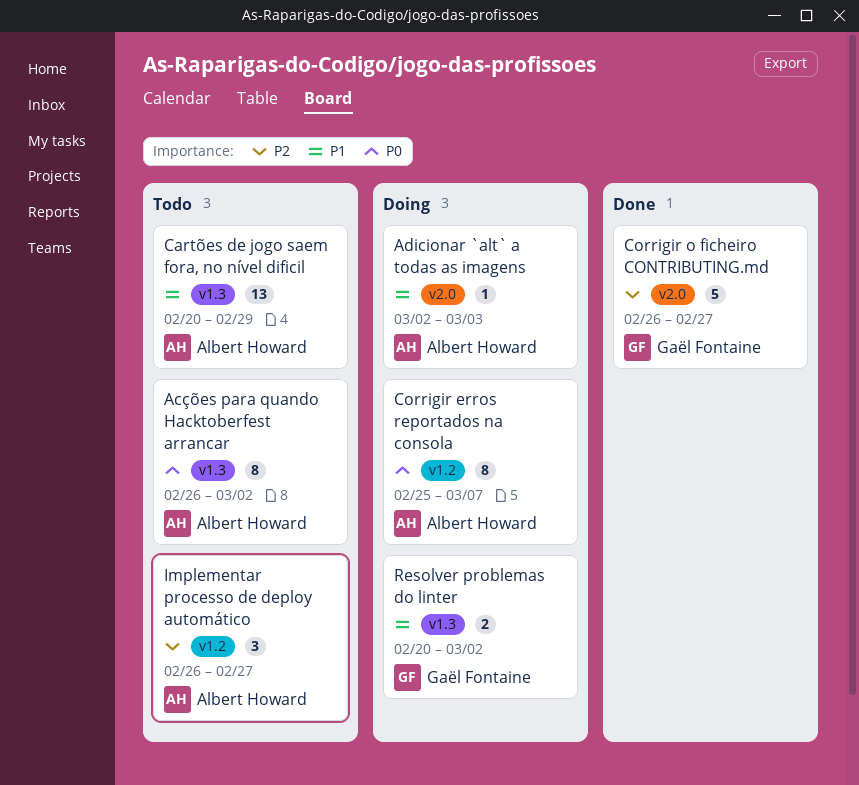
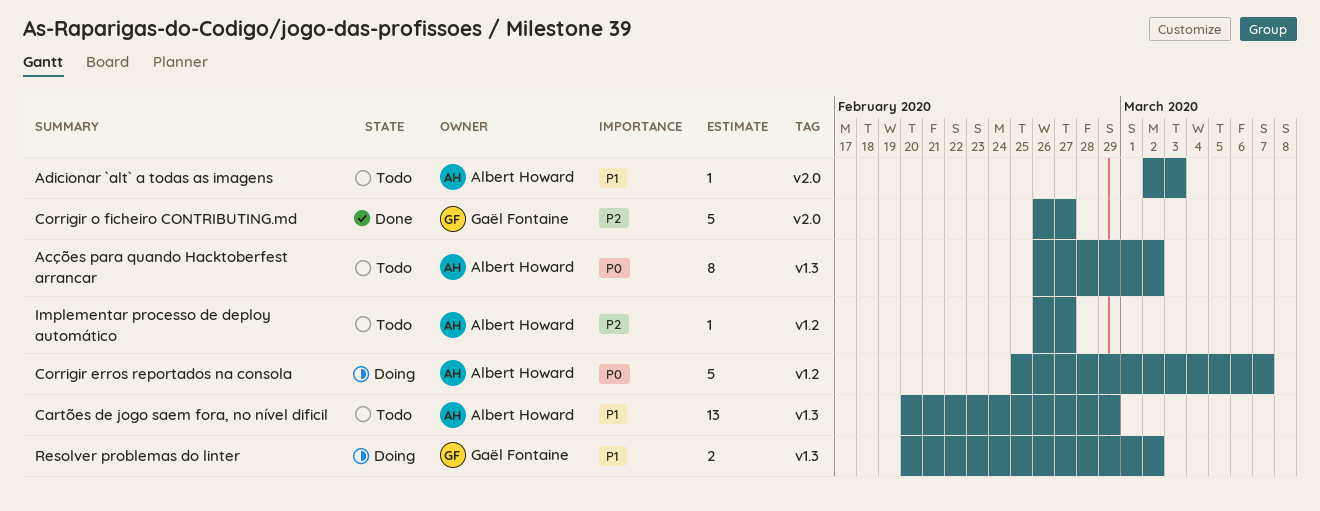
Adicionar `alt` a todas as imagens, status: Doing -> Todo
Corrigir erros reportados na consola, estimate: 8 -> 5
Implementar processo de deploy automático, estimate: 3 -> 1

